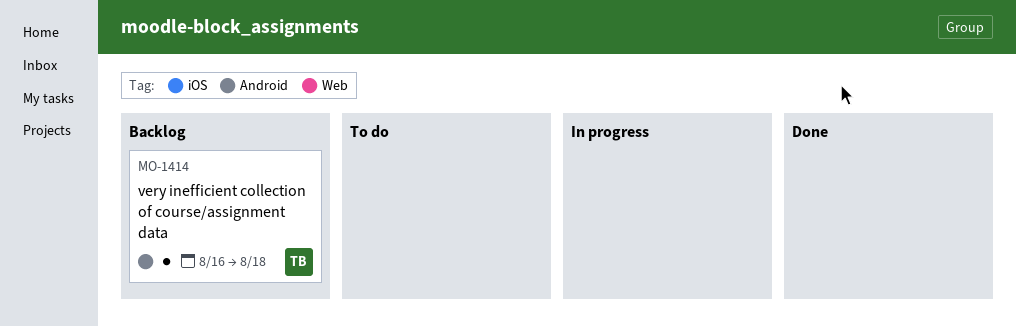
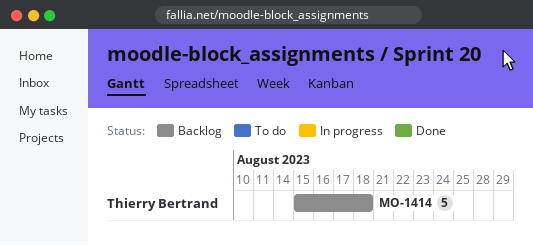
MO-1414, estimate: 1 -> 5
MO-1414, start: Aug 16 -> Aug 15

